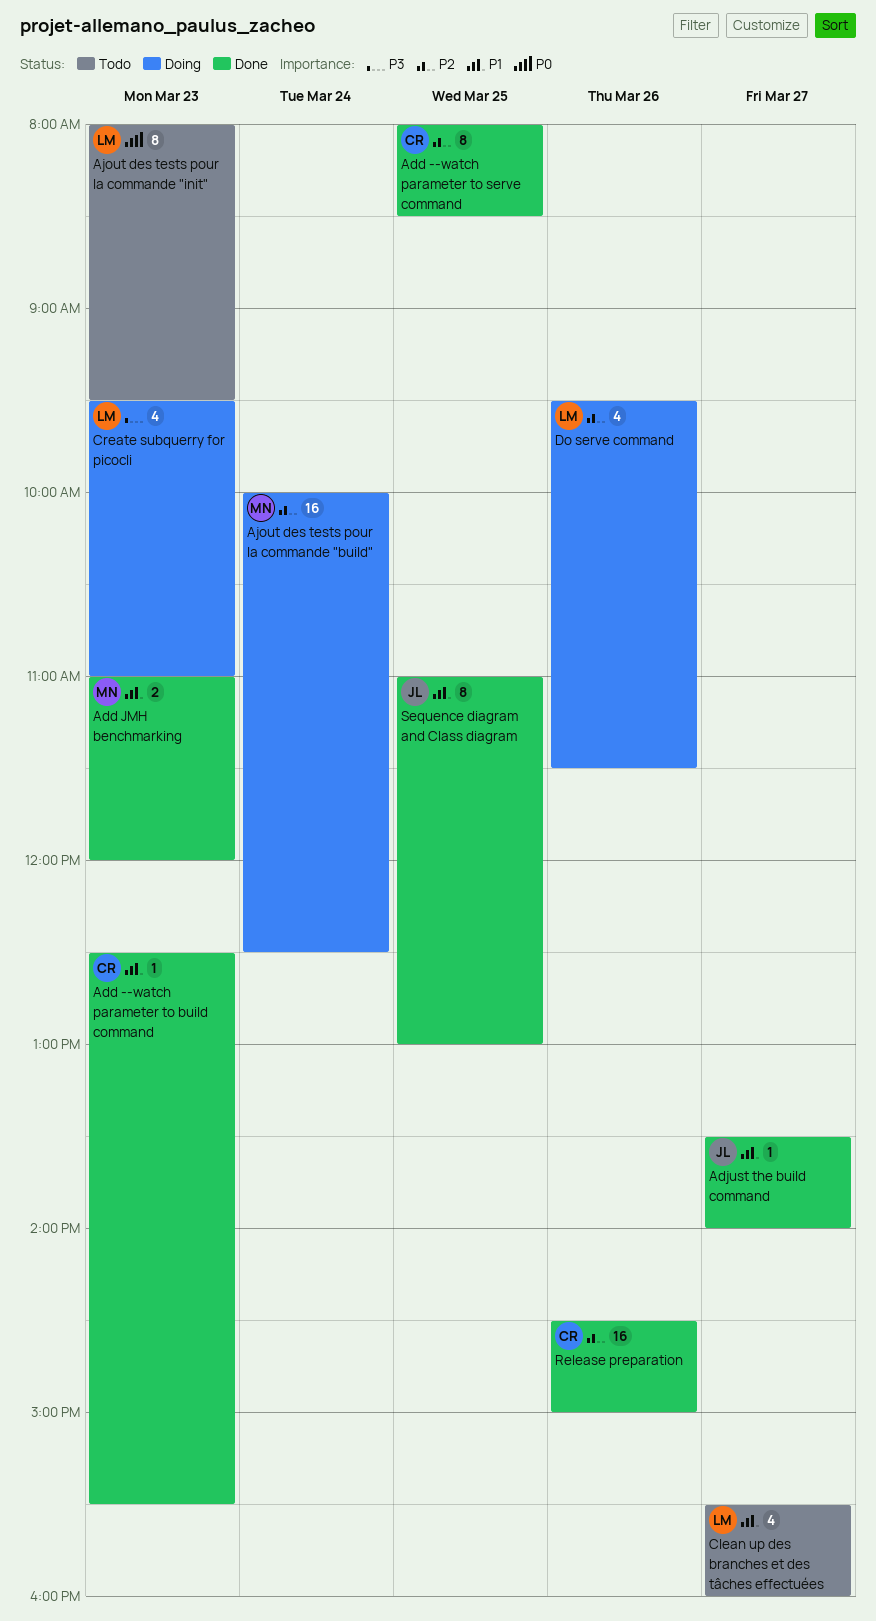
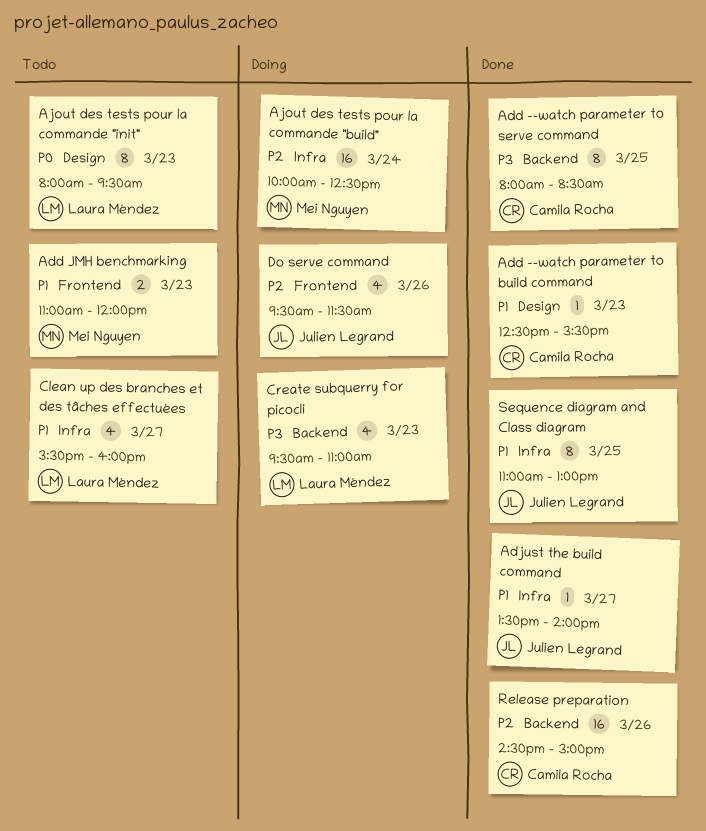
Add --watch parameter to serve command, priority: P2 -> P3
Add JMH benchmarking, status: Done -> Todo
Do serve command, owner: Laura Méndez -> Julien Legrand

